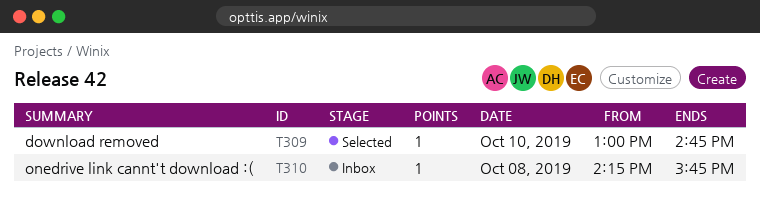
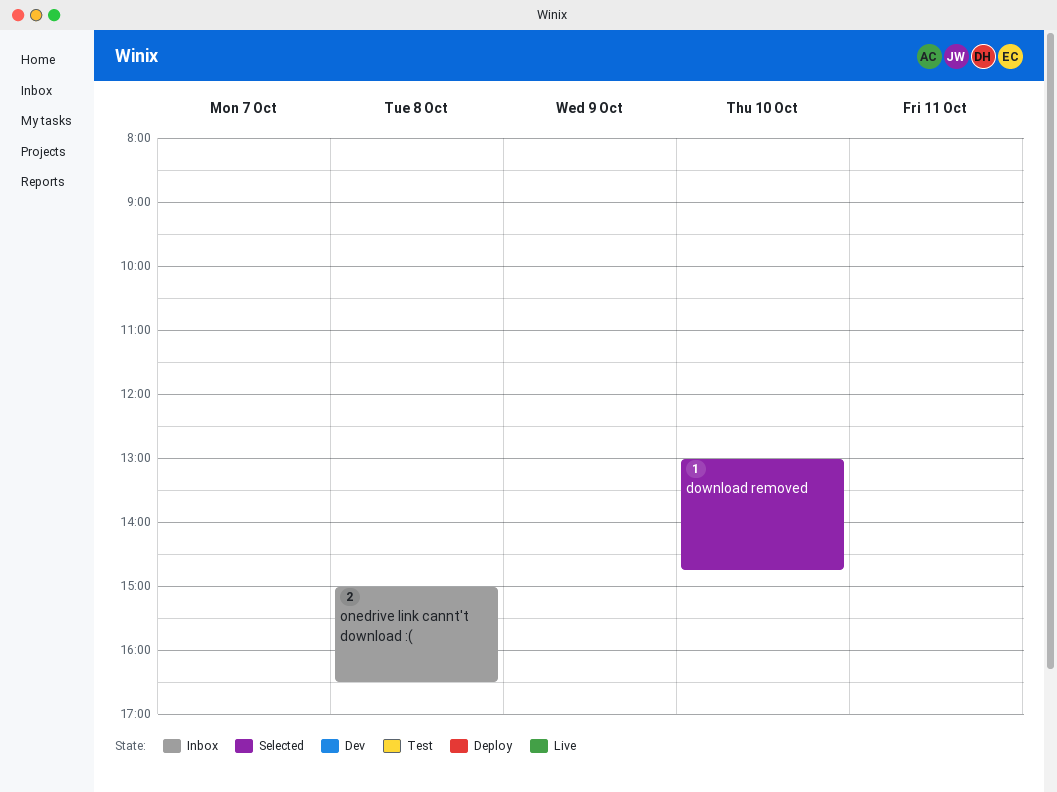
onedrive link cannt't download :(, estimate: 1 -> 2
onedrive link cannt't download :(, begins: 14:15 -> 15:00
onedrive link cannt't download :(, ends: 15:45 -> 16:30

